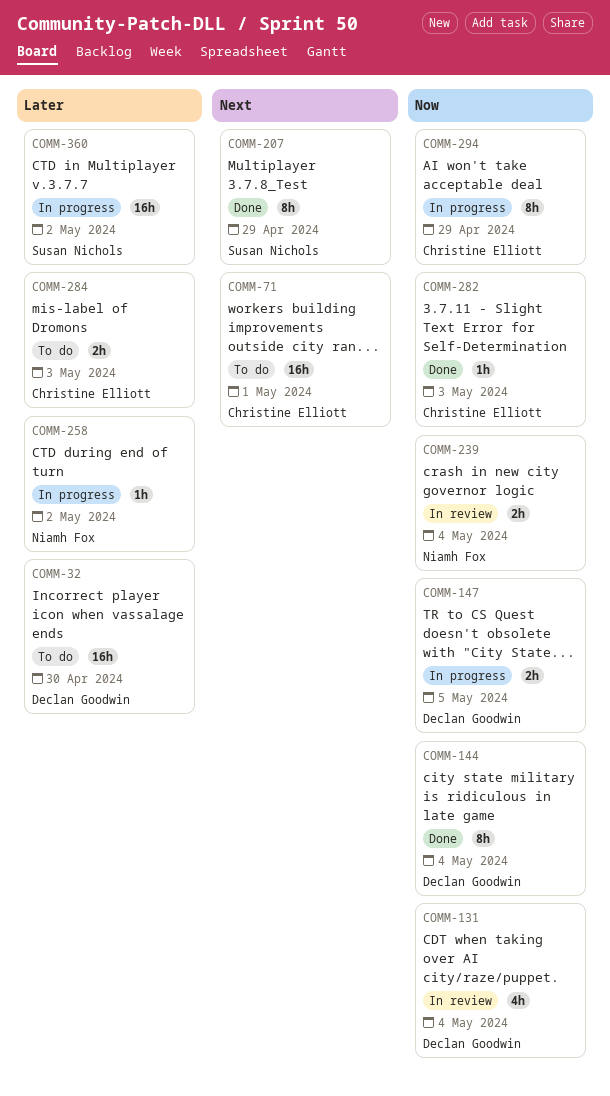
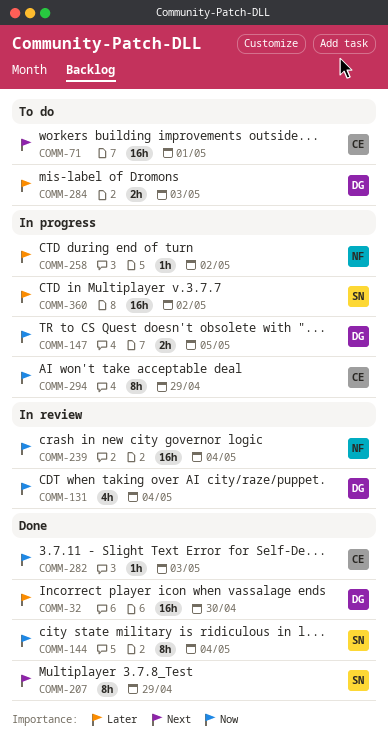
COMM-32, status: To do -> Done
COMM-144, owner: Declan Goodwin -> Susan Nichols
COMM-239, estimate: 2h -> 16h
COMM-284, owner: Christine Elliott -> Declan Goodwin

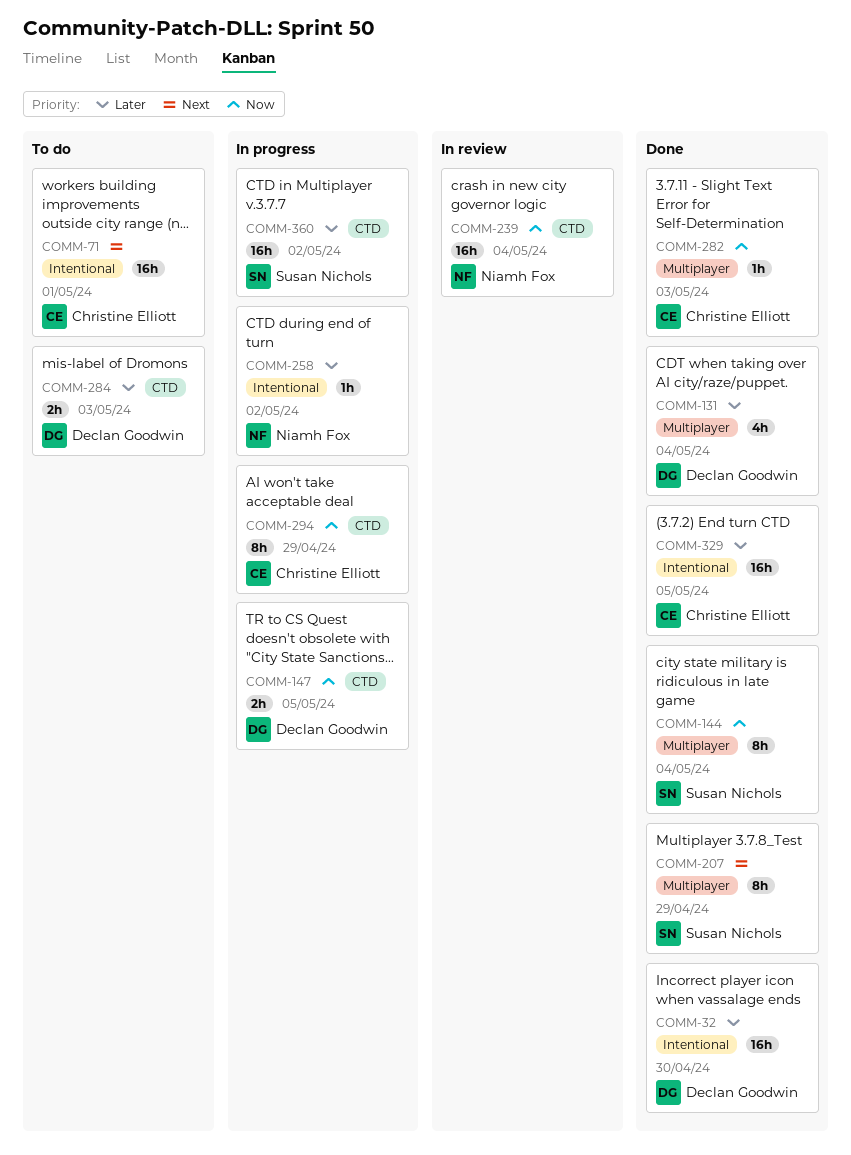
COMM-131, status: In review -> Done
COMM-131, priority: Now -> Later
COMM-329: none -> present

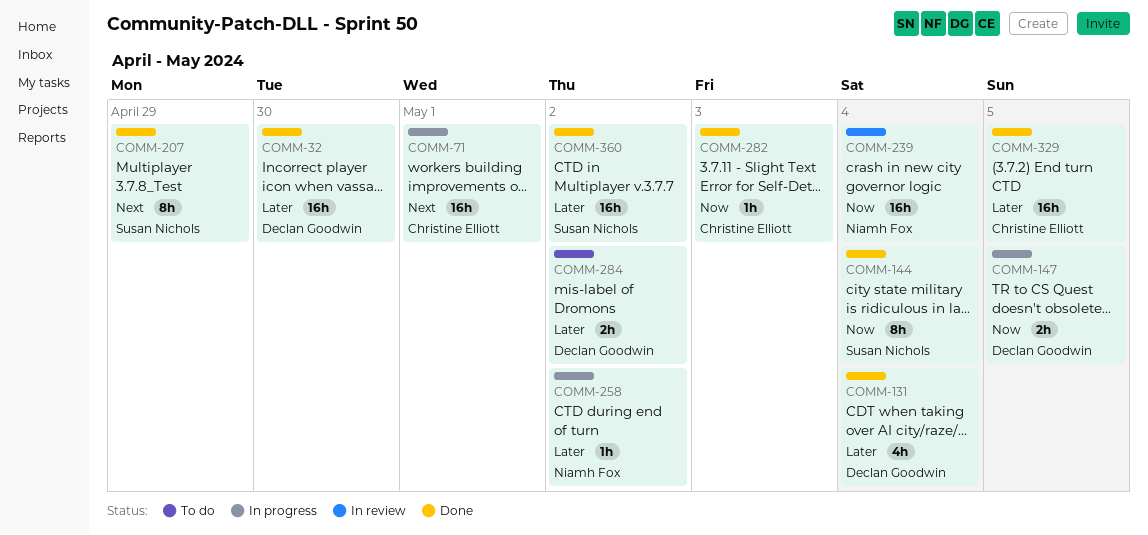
COMM-71, status: To do -> In progress
COMM-284, due: May 3 -> May 2
COMM-294: present -> none
COMM-360, status: In progress -> Done

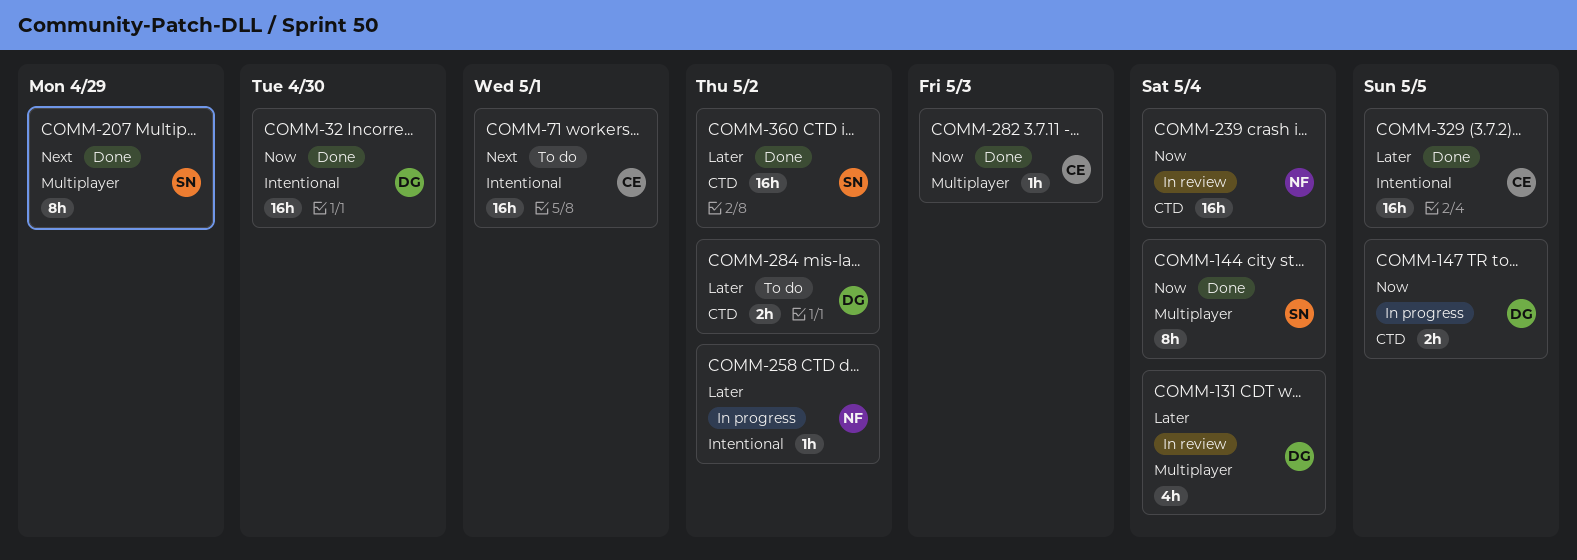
COMM-32, priority: Later -> Now
COMM-71, status: In progress -> To do
COMM-131, status: Done -> In review

